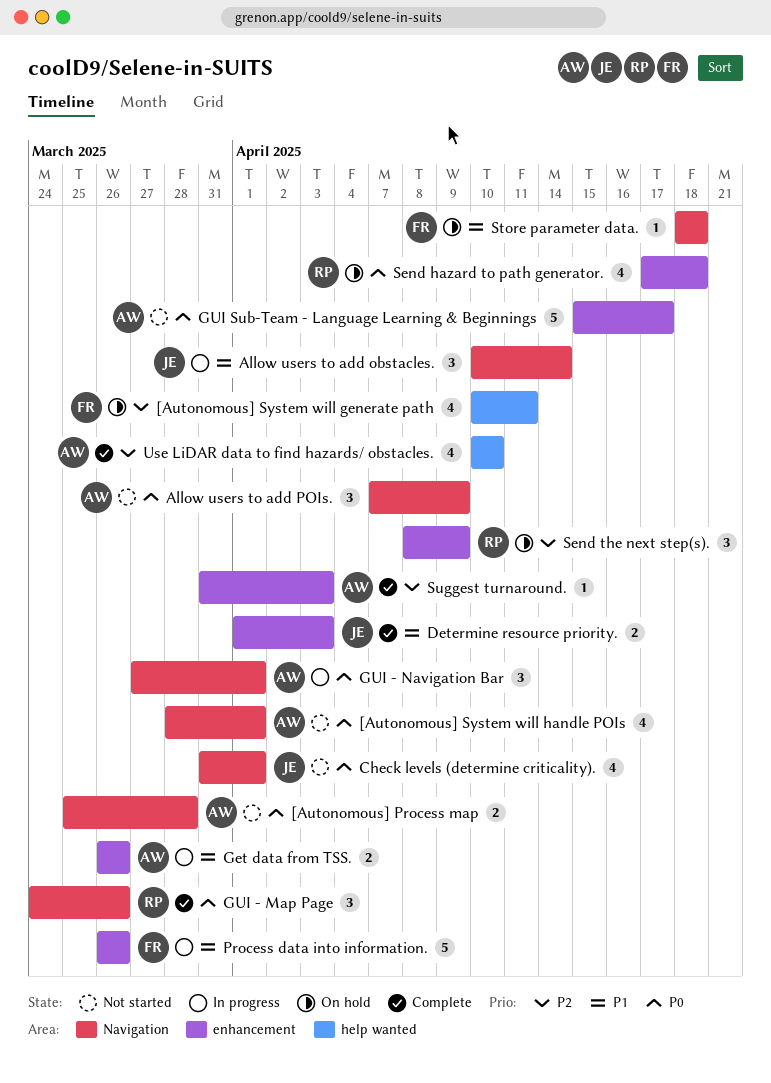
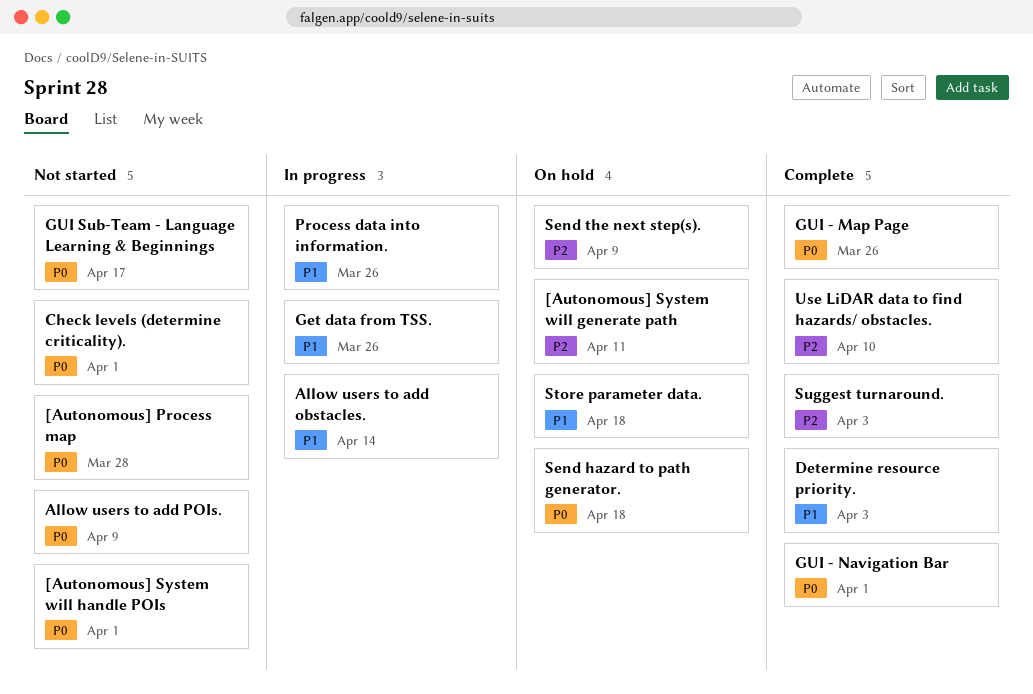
GUI - Navigation Bar, status: In progress -> Complete

